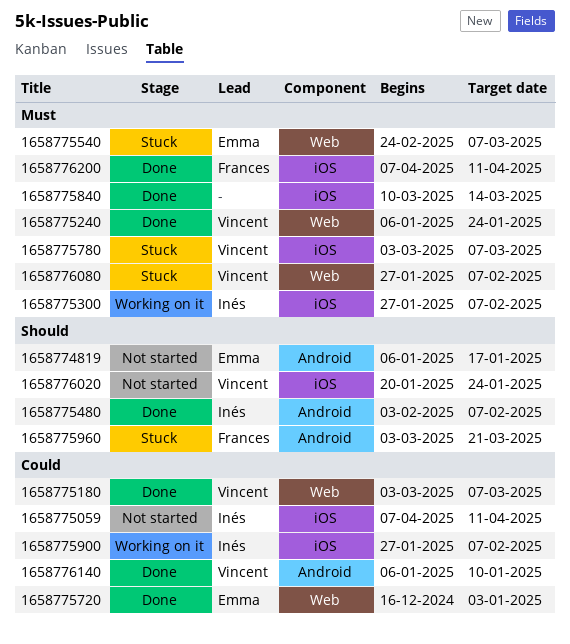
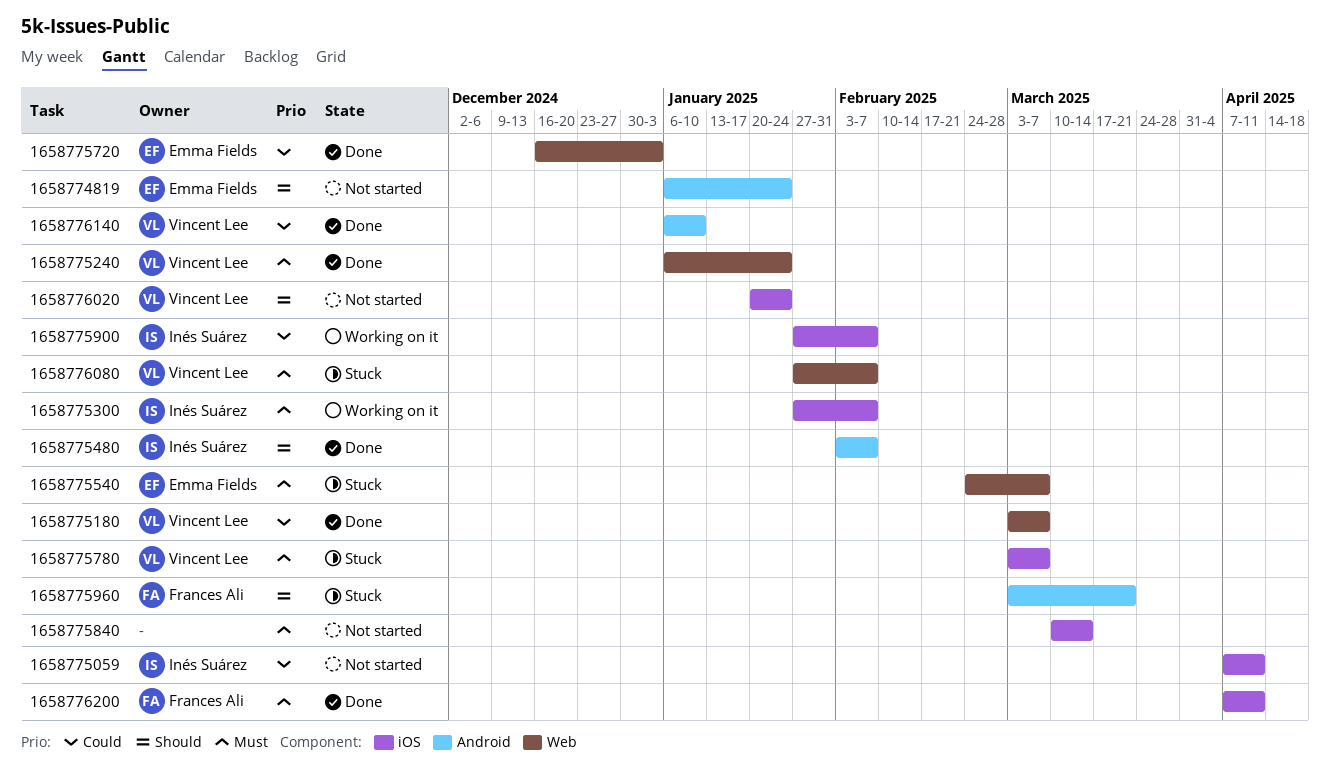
1658774819, due: Jan 17 -> Jan 24
1658775840, status: Done -> Not started

